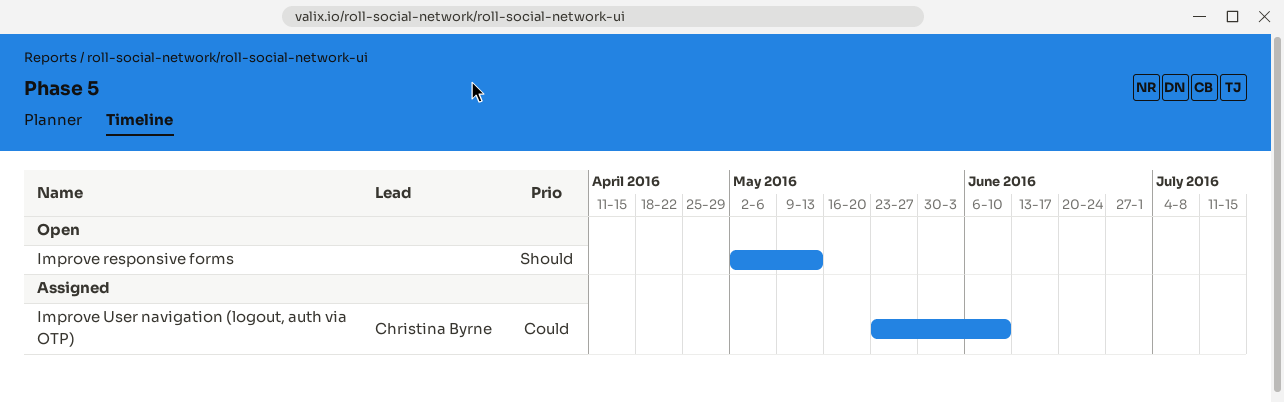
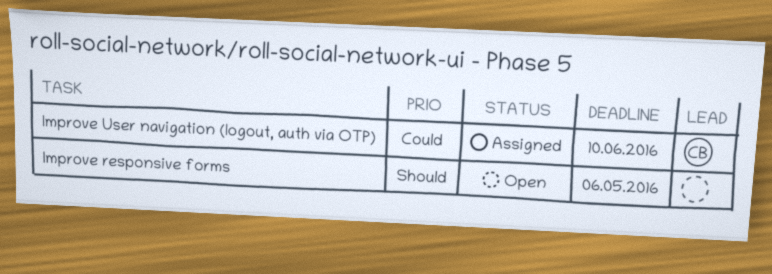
Improve responsive forms, due: May 13 -> May 6

